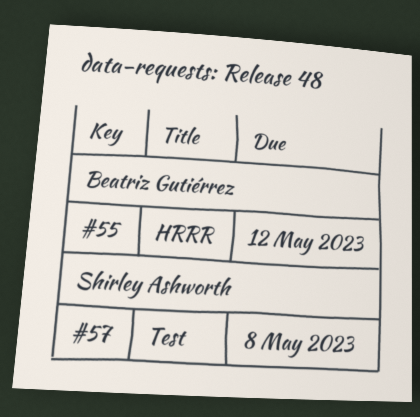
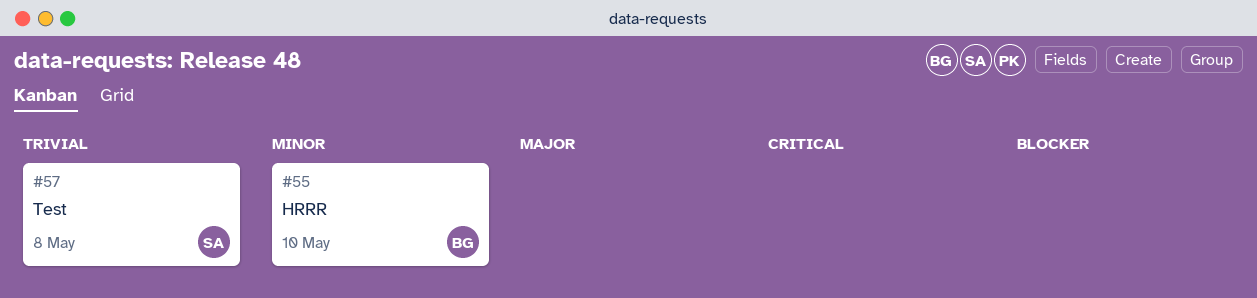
#55, due: May 12 -> May 10

